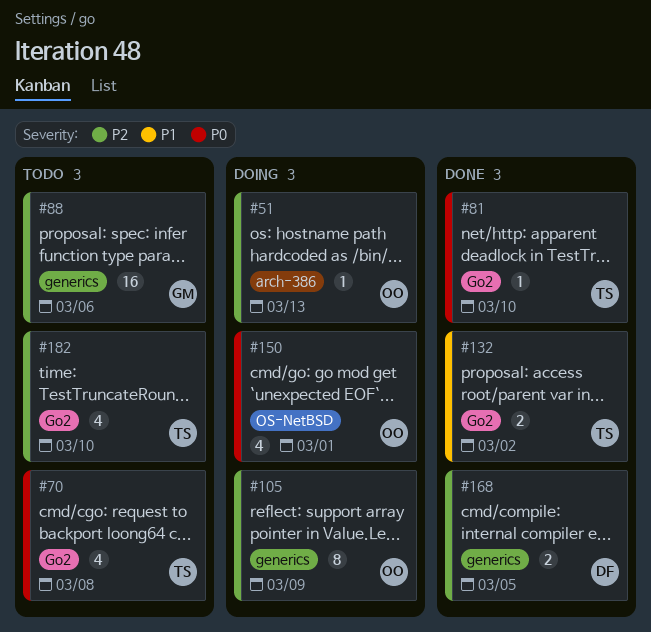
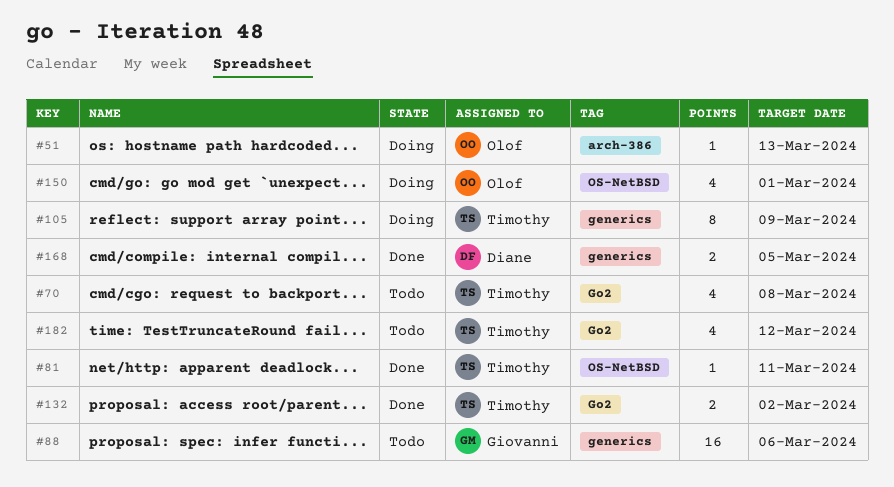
#81, label: Go2 -> OS-NetBSD
#81, due: Mar 10 -> Mar 11
#105, owner: Olof -> Timothy
#182, due: Mar 10 -> Mar 12

